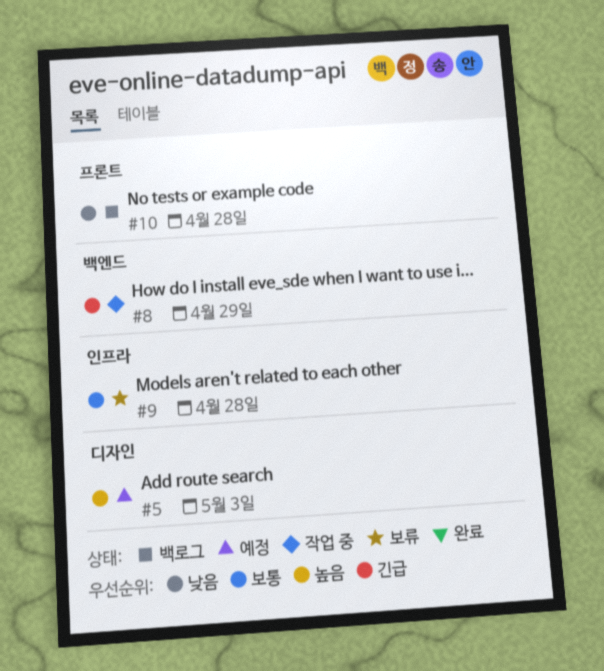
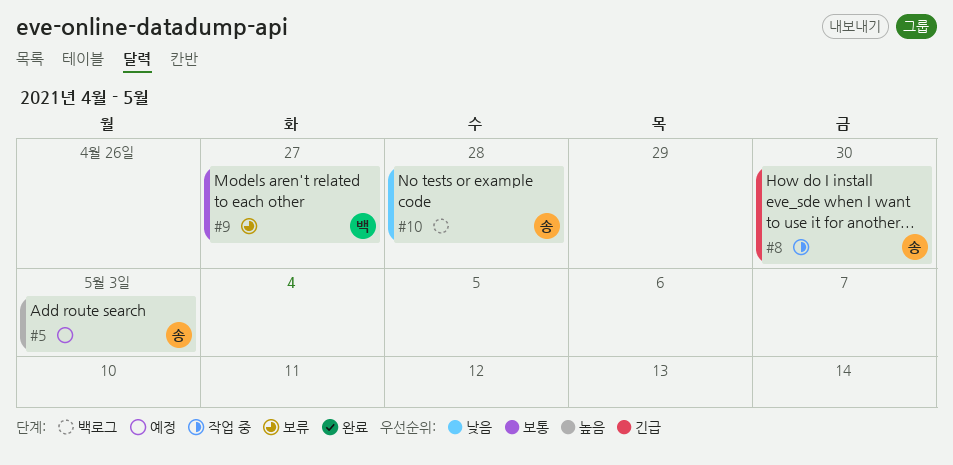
#8, due: Apr 29 -> Apr 30
#9, due: Apr 28 -> Apr 27

